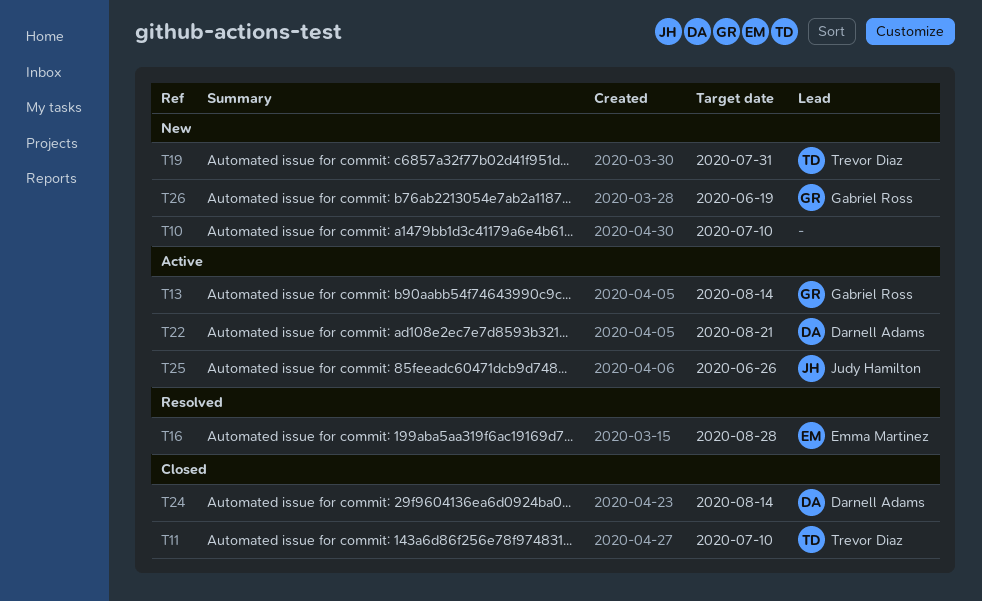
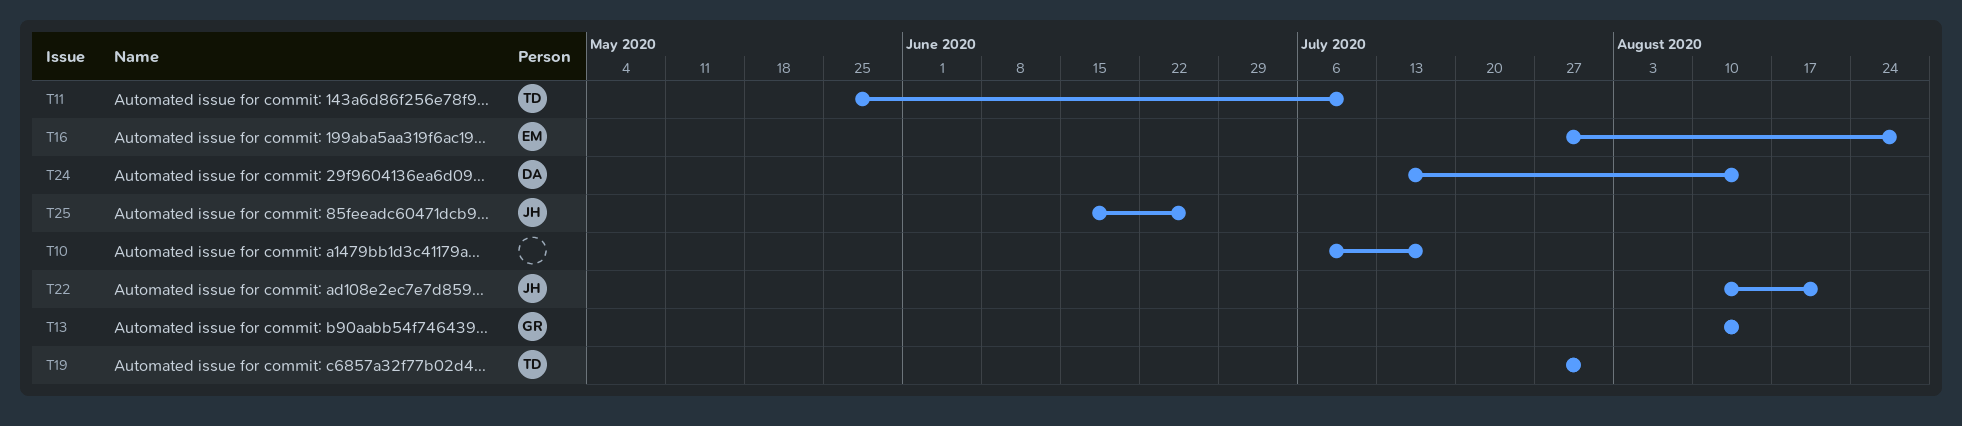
T10, due: Jul 10 -> Jul 17
T22, owner: Darnell Adams -> Judy Hamilton
T26: present -> none

